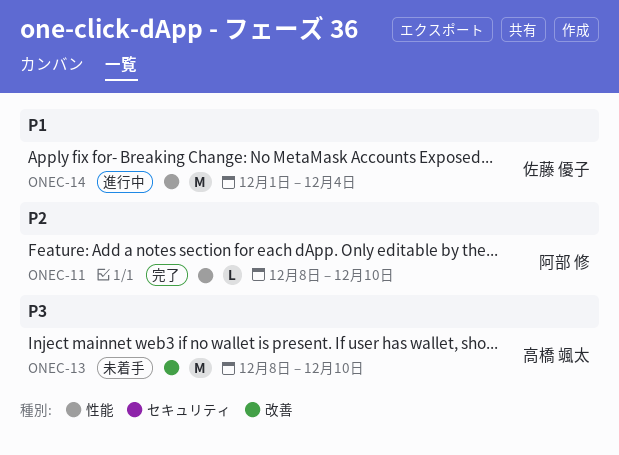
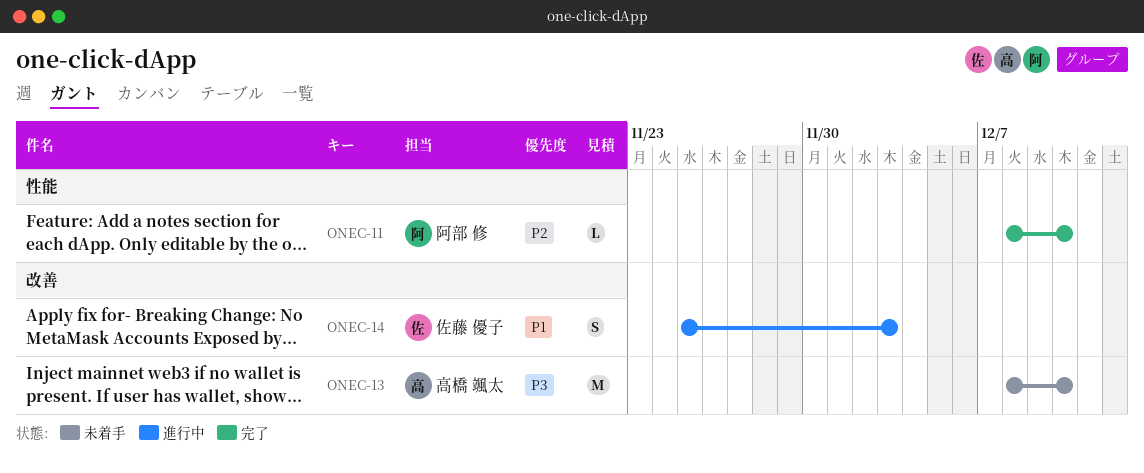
ONEC-14, label: 性能 -> 改善
ONEC-14, estimate: M -> S
ONEC-14, start: Dec 1 -> Nov 25
ONEC-14, due: Dec 4 -> Dec 3

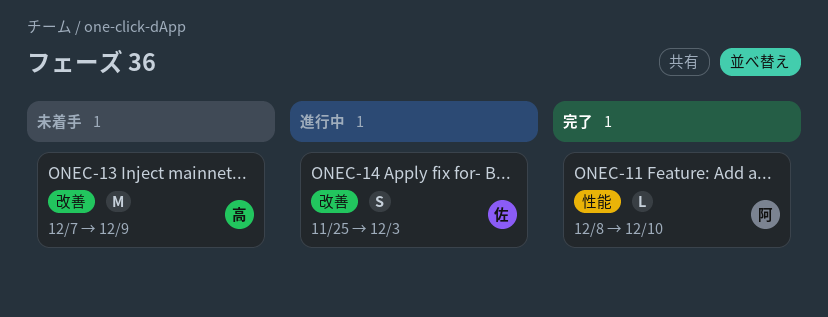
ONEC-13, start: Dec 8 -> Dec 7
ONEC-13, due: Dec 10 -> Dec 9

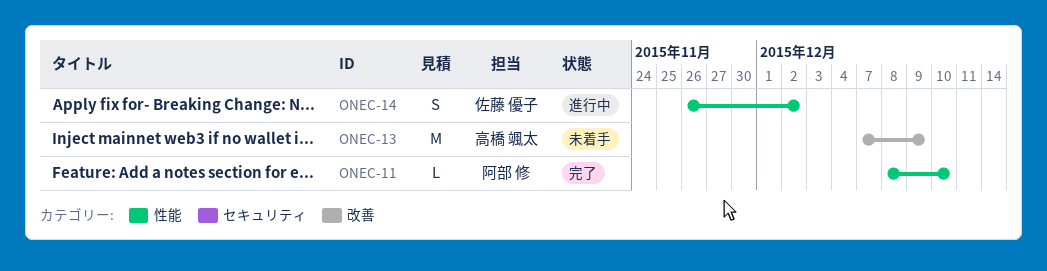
ONEC-14, label: 改善 -> 性能
ONEC-14, start: Nov 25 -> Nov 26
ONEC-14, due: Dec 3 -> Dec 2

